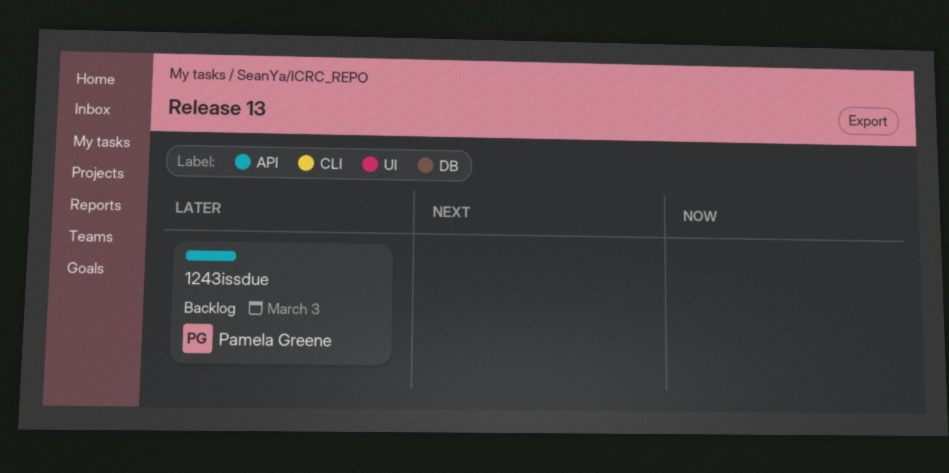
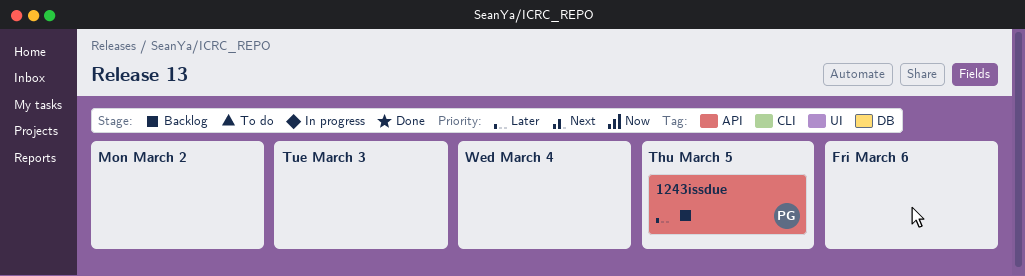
1243issdue, due: Mar 3 -> Mar 5

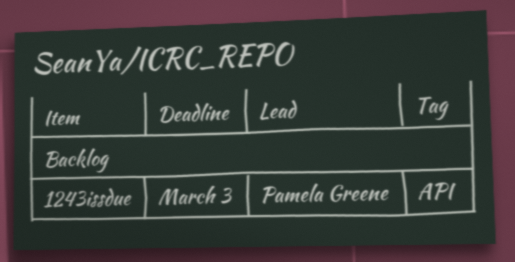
1243issdue, due: Mar 5 -> Mar 3

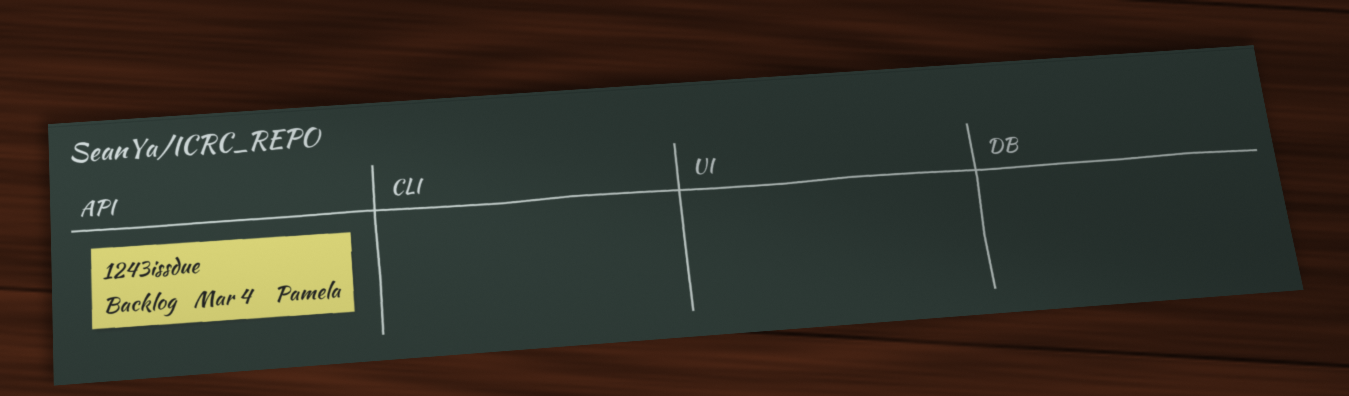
1243issdue, due: Mar 3 -> Mar 4

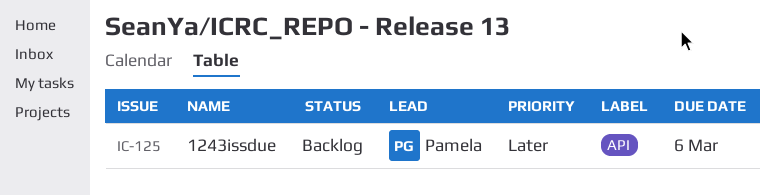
1243issdue, due: Mar 4 -> Mar 6

